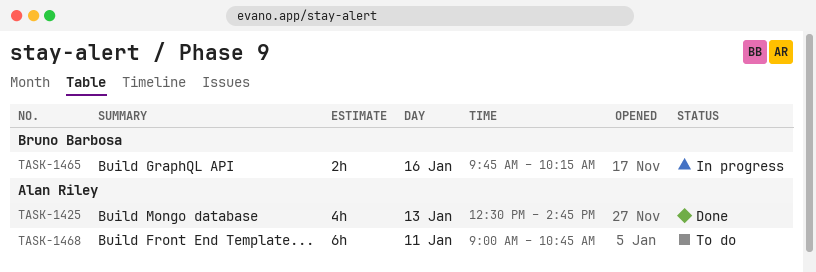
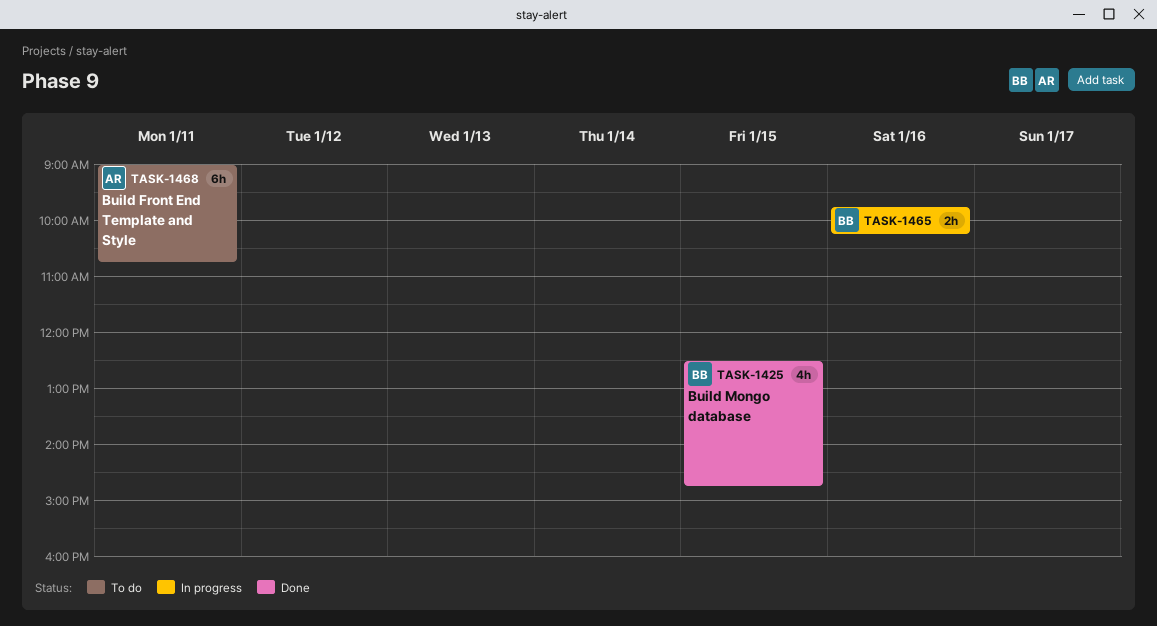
TASK-1425, owner: Alan Riley -> Bruno Barbosa
TASK-1425, day: Jan 13 -> Jan 15

